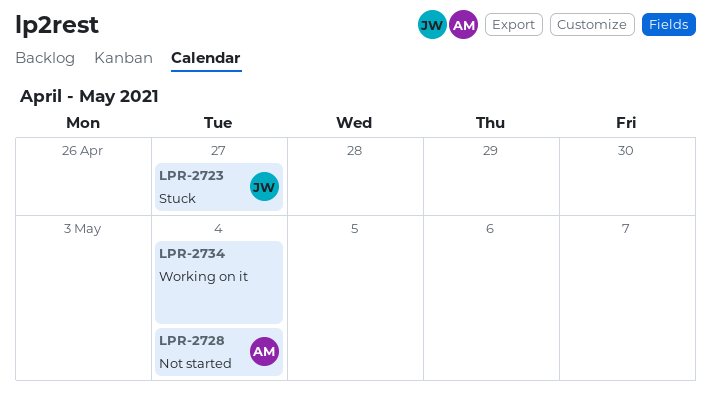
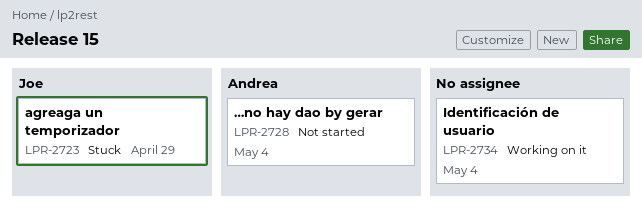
LPR-2723, due: Apr 27 -> Apr 29

